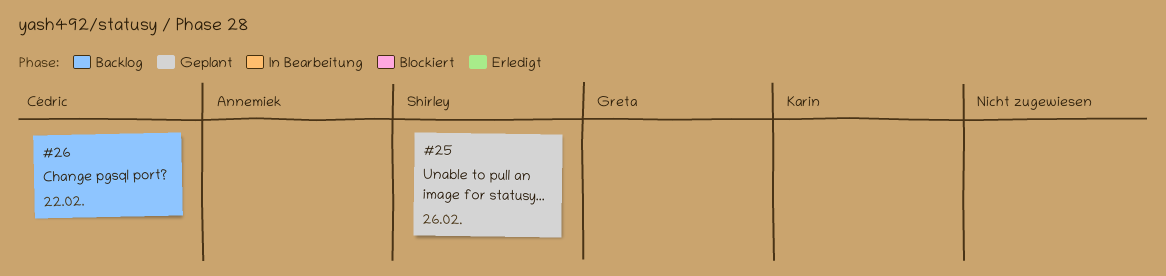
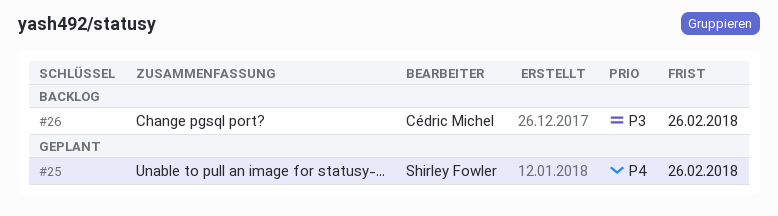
#26, due: Feb 22 -> Feb 26

